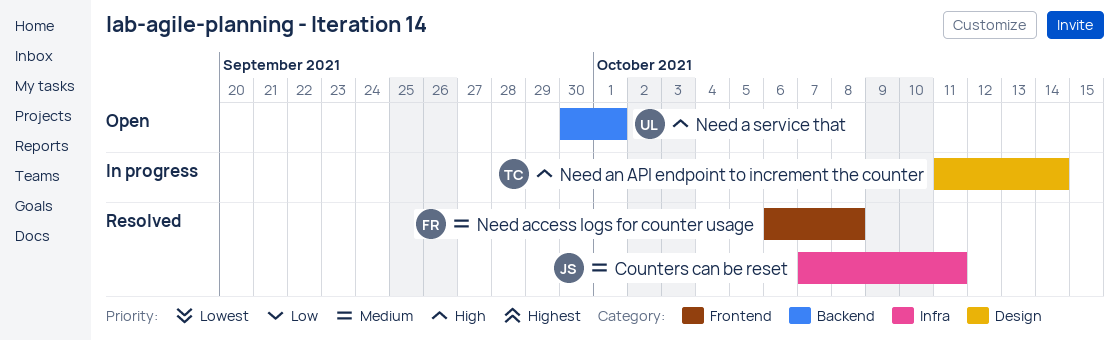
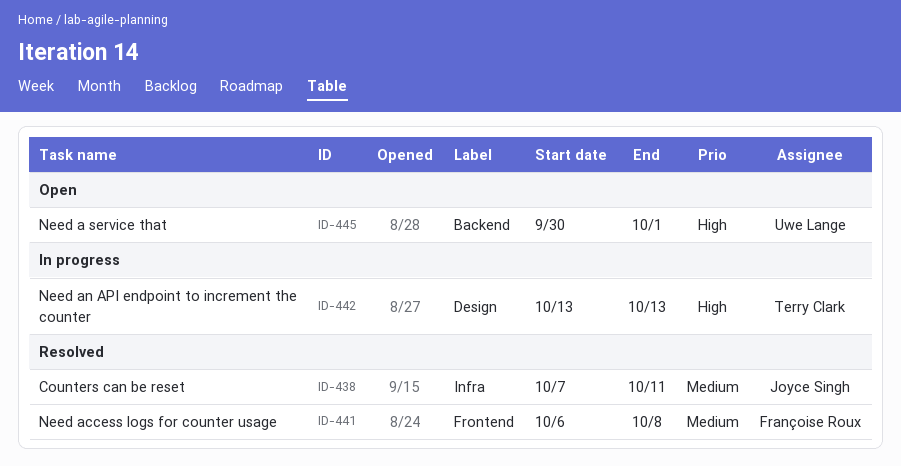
Need an API endpoint to increment the counter, start: Oct 11 -> Oct 13
Need an API endpoint to increment the counter, due: Oct 14 -> Oct 13

